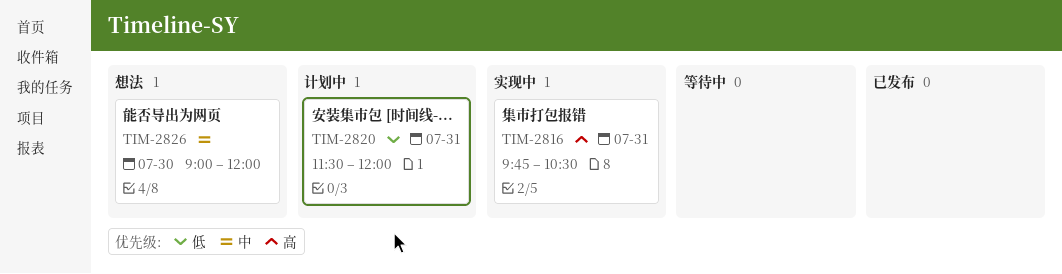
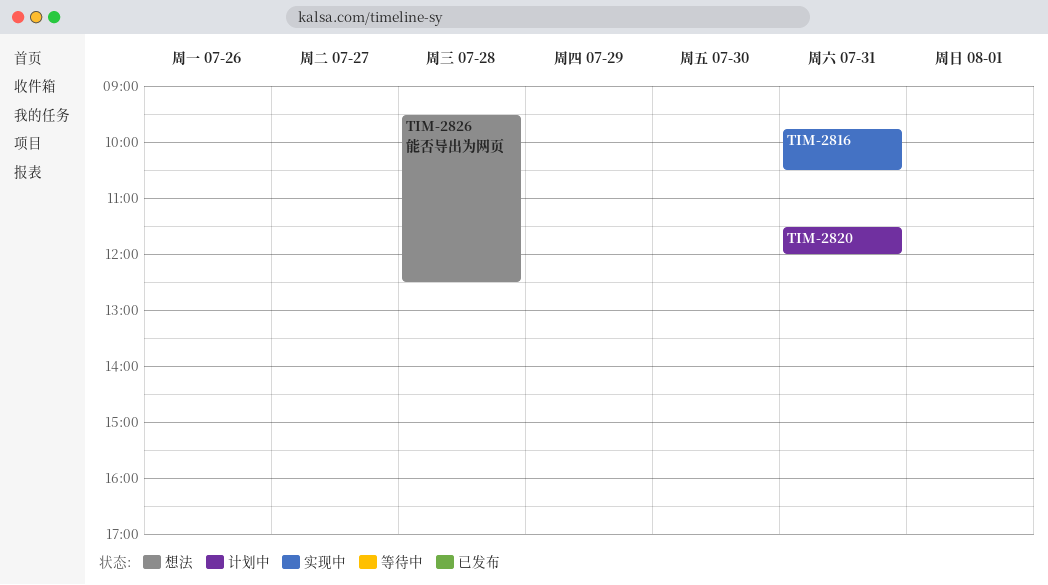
TIM-2826, day: Jul 30 -> Jul 28
TIM-2826, begins: 09:00 -> 09:30
TIM-2826, ends: 12:00 -> 12:30

